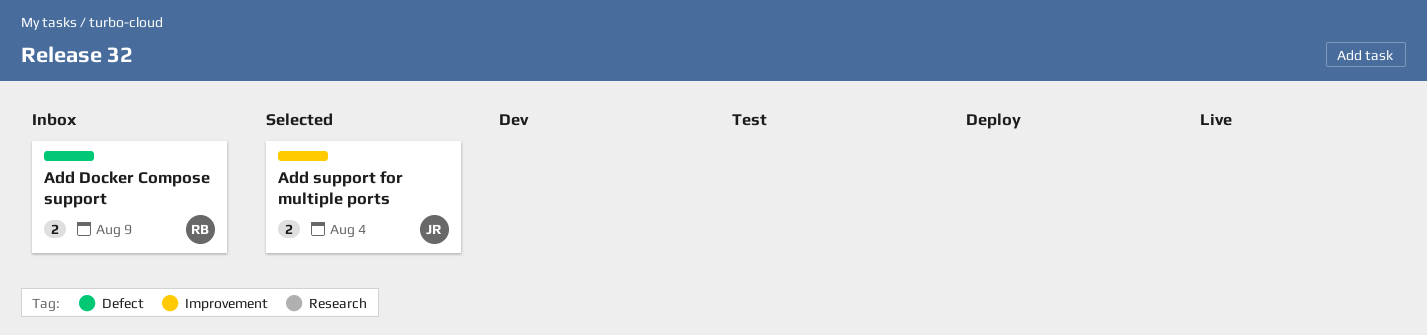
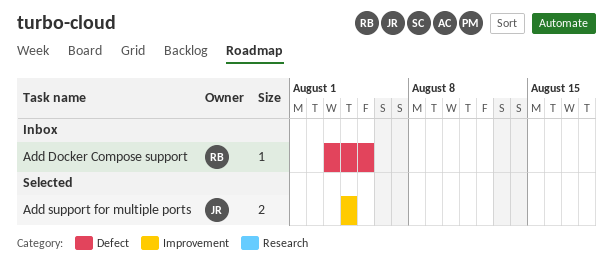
Add Docker Compose support, estimate: 2 -> 1
Add Docker Compose support, due: Aug 9 -> Aug 5

